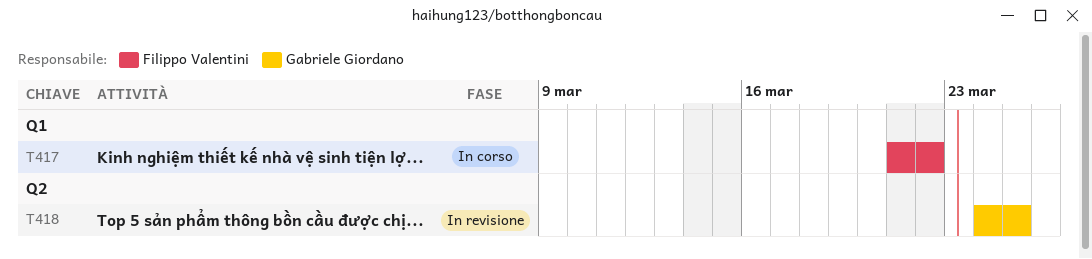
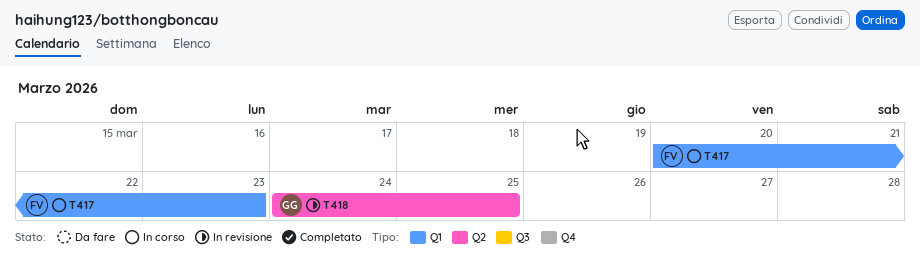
T417, start: Mar 21 -> Mar 20
T417, due: Mar 22 -> Mar 23

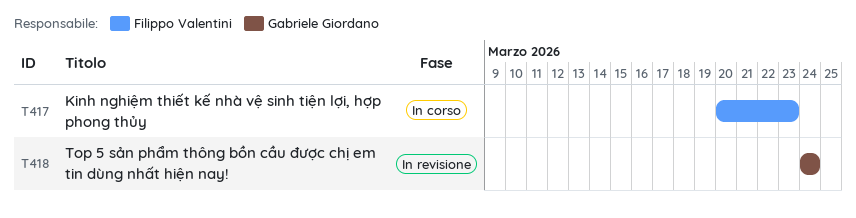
T418, due: Mar 25 -> Mar 24

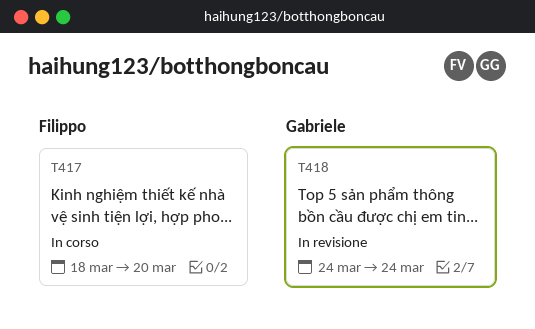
T417, start: Mar 20 -> Mar 18
T417, due: Mar 23 -> Mar 20

